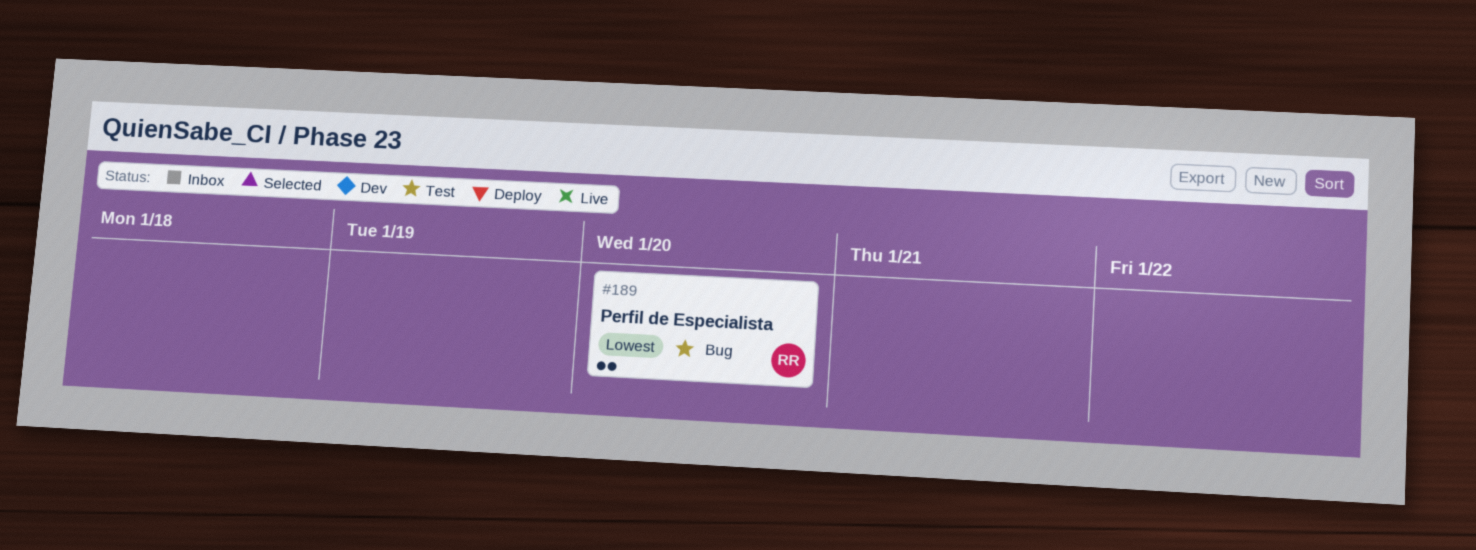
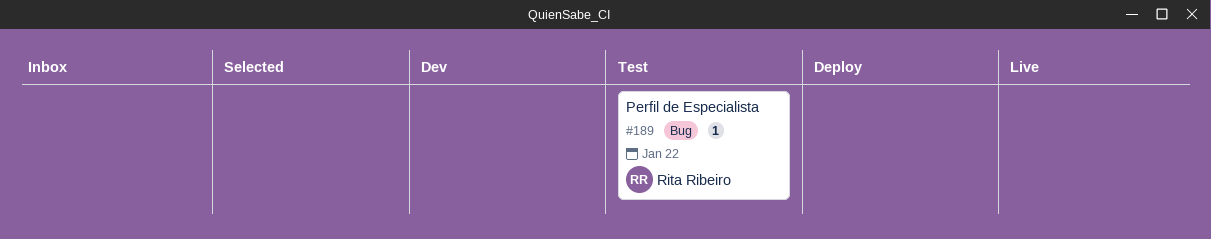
#189, estimate: 2 -> 1
#189, due: Jan 20 -> Jan 22

